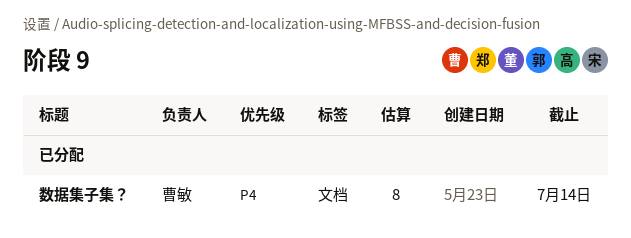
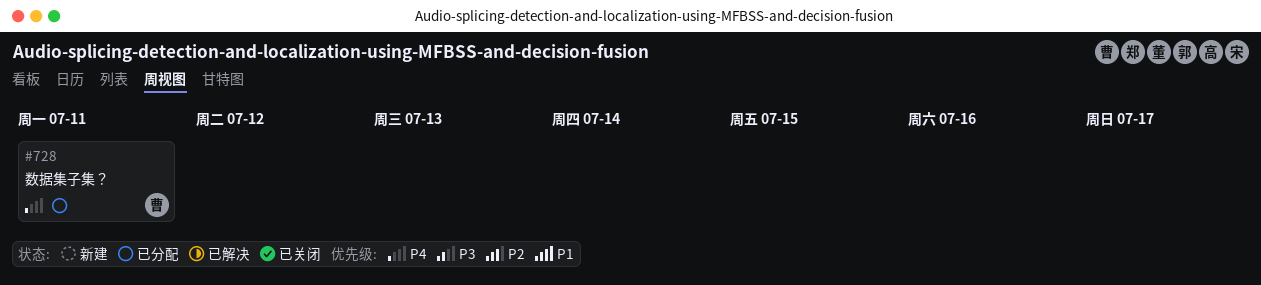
数据集子集？, due: Jul 14 -> Jul 11

